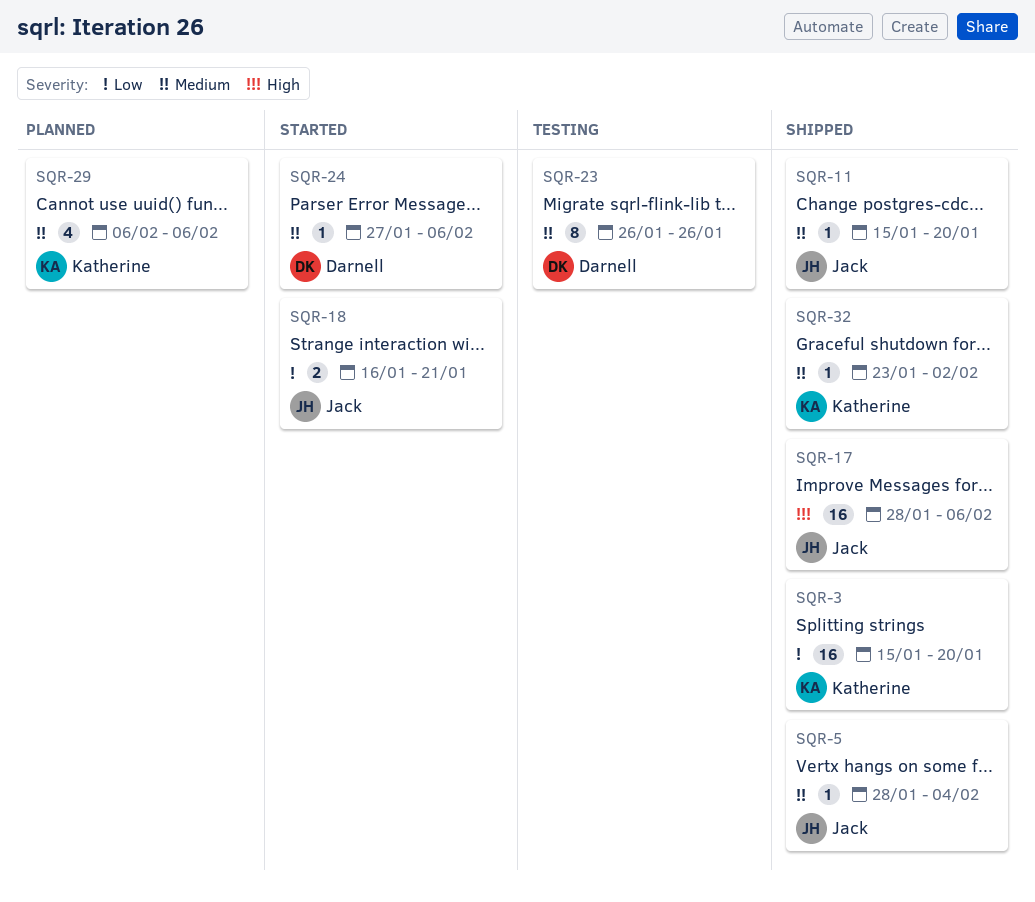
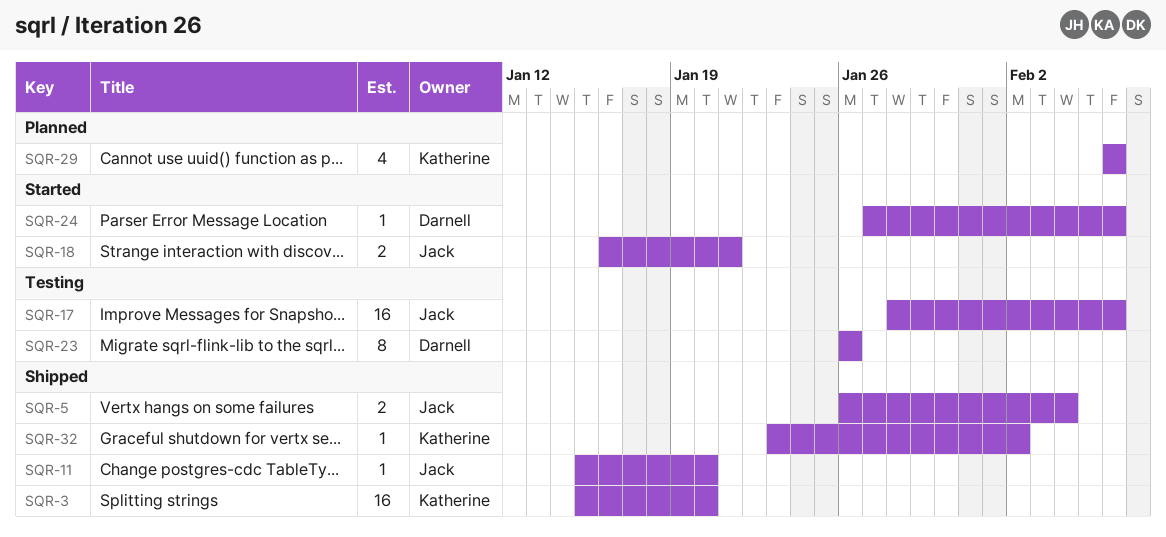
SQR-5, estimate: 1 -> 2
SQR-5, start: Jan 28 -> Jan 26
SQR-17, status: Shipped -> Testing

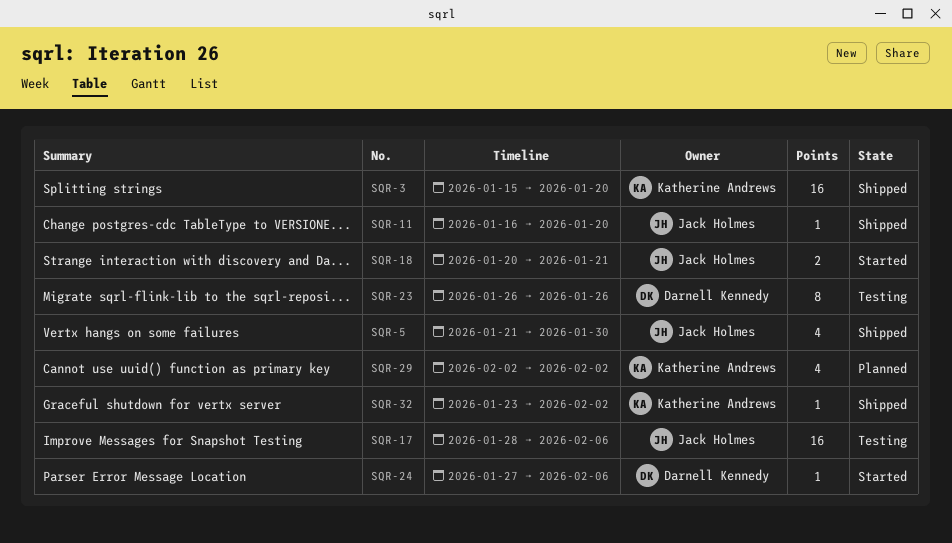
SQR-5, estimate: 2 -> 4
SQR-5, start: Jan 26 -> Jan 21
SQR-5, due: Feb 4 -> Jan 30
SQR-11, start: Jan 15 -> Jan 16
SQR-18, start: Jan 16 -> Jan 20
SQR-29, start: Feb 6 -> Feb 2
SQR-29, due: Feb 6 -> Feb 2

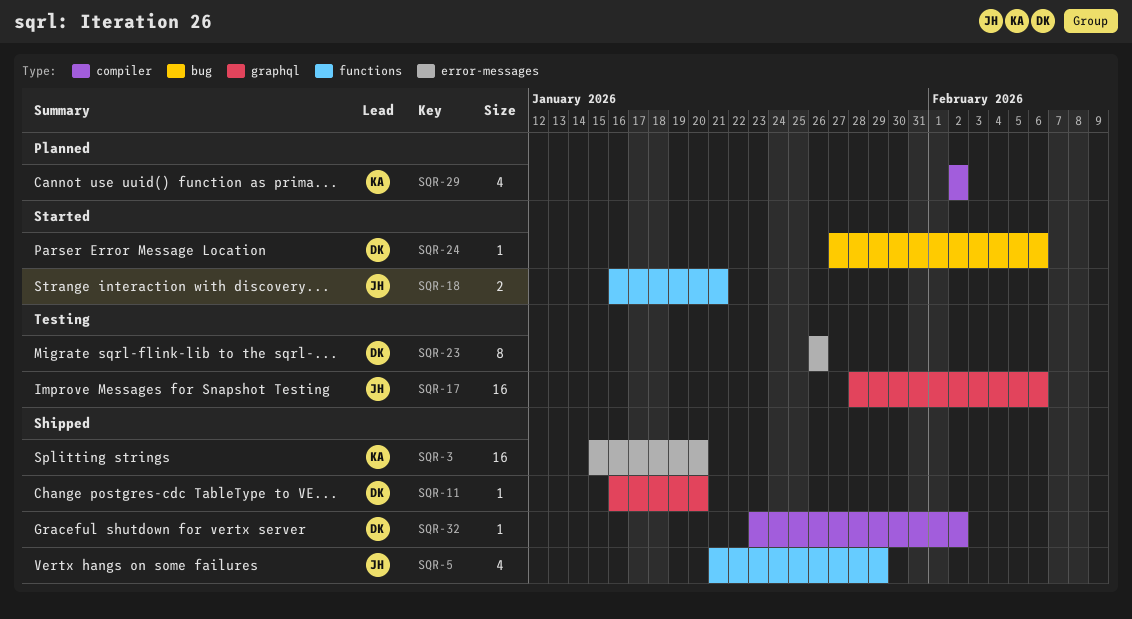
SQR-5, due: Jan 30 -> Jan 29
SQR-11, owner: Jack Holmes -> Darnell Kennedy
SQR-18, start: Jan 20 -> Jan 16
SQR-32, owner: Katherine Andrews -> Darnell Kennedy

